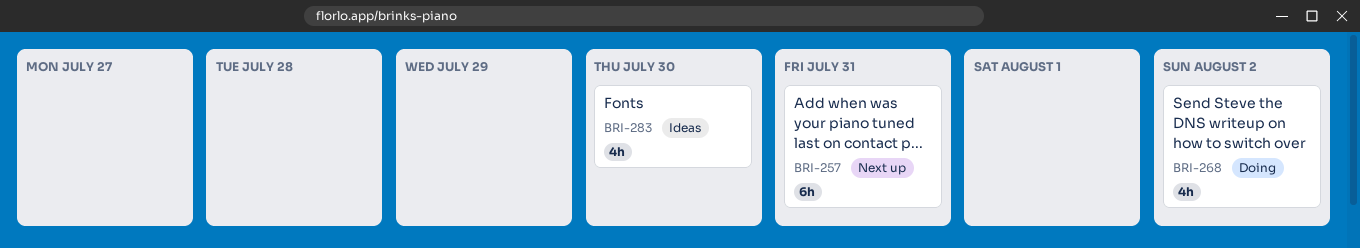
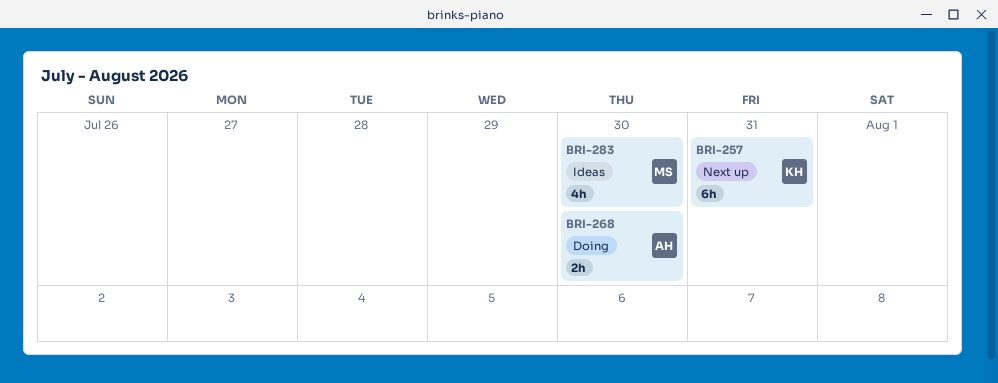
BRI-268, estimate: 4h -> 2h
BRI-268, due: Aug 2 -> Jul 30

